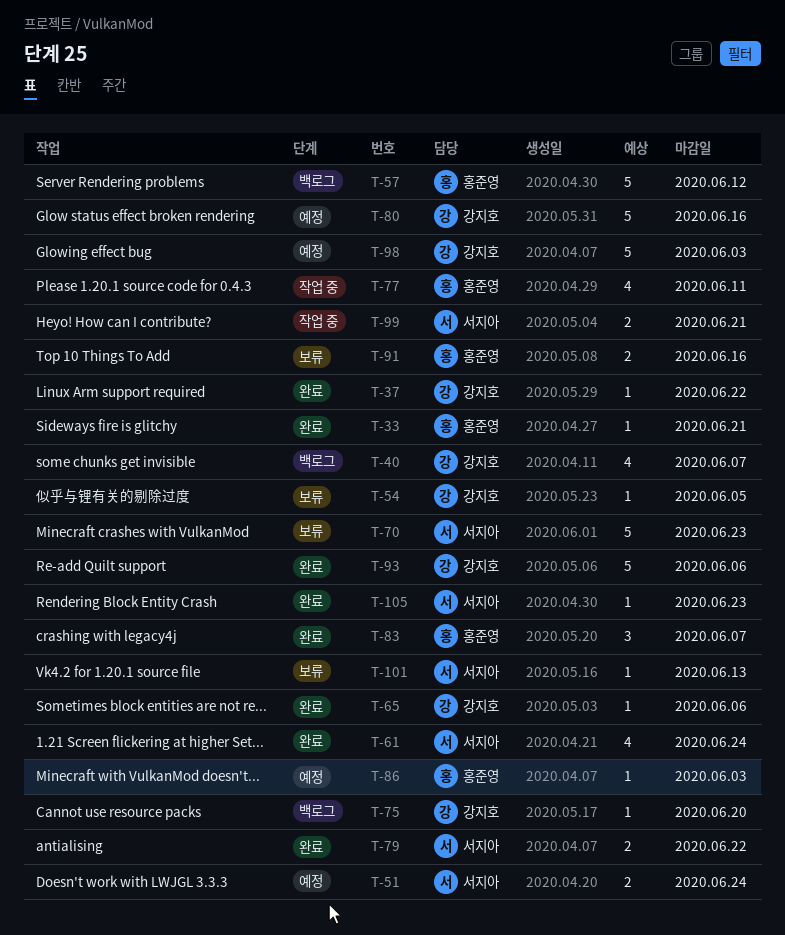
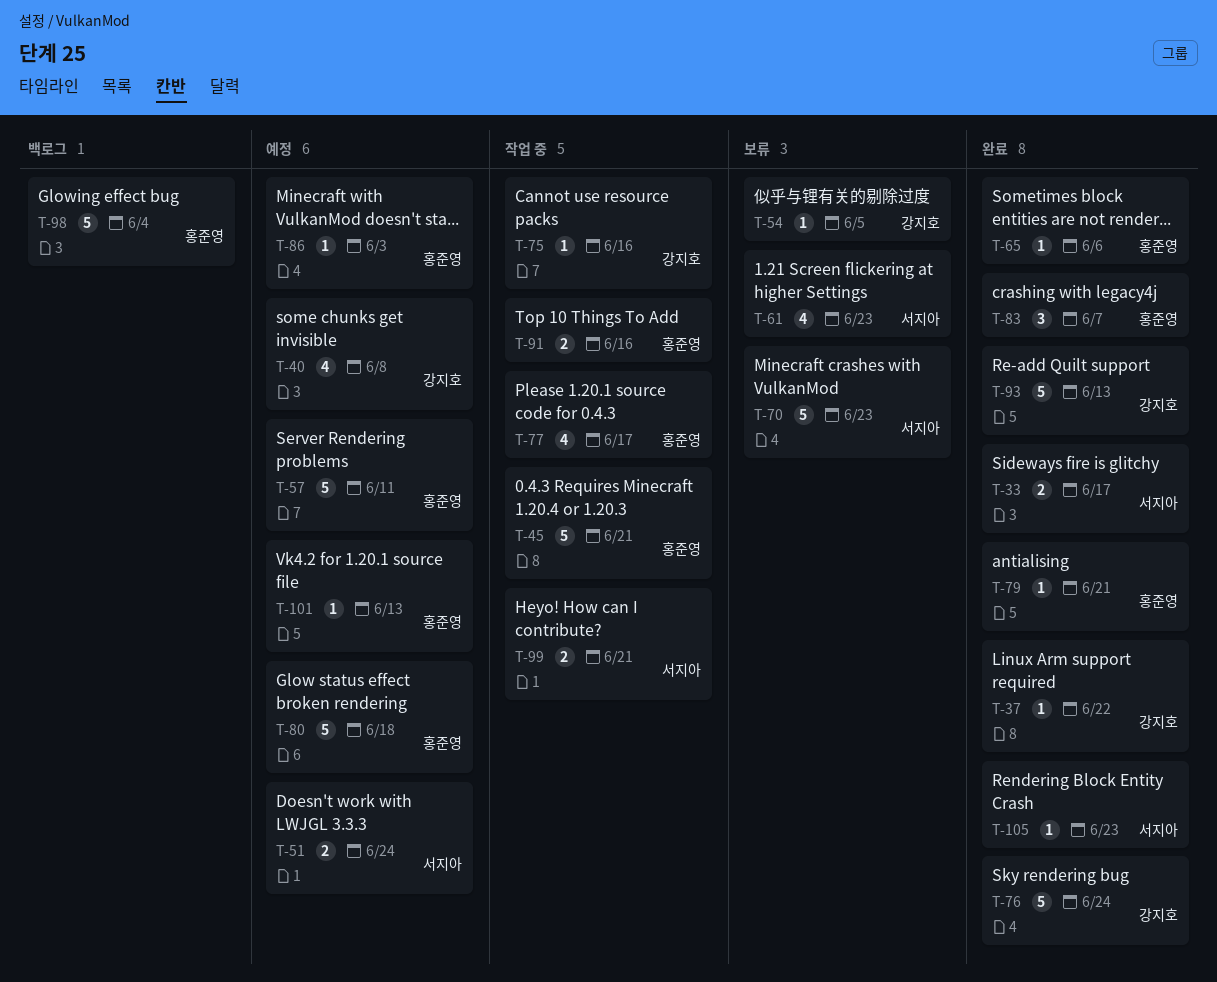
T-33, owner: 홍준영 -> 서지아
T-33, estimate: 1 -> 2
T-33, due: Jun 21 -> Jun 17
T-40, status: 백로그 -> 예정
T-40, due: Jun 7 -> Jun 8
T-45: none -> present
T-57, status: 백로그 -> 예정
T-57, due: Jun 12 -> Jun 11
T-61, status: 완료 -> 보류
T-61, due: Jun 24 -> Jun 23
T-65, owner: 강지호 -> 홍준영
T-75, status: 백로그 -> 작업 중
T-75, due: Jun 20 -> Jun 16
T-76: none -> present
T-77, due: Jun 11 -> Jun 17
T-79, owner: 서지아 -> 홍준영
T-79, estimate: 2 -> 1
T-79, due: Jun 22 -> Jun 21
T-80, owner: 강지호 -> 홍준영
T-80, due: Jun 16 -> Jun 18
T-91, status: 보류 -> 작업 중
T-93, due: Jun 6 -> Jun 13
T-98, status: 예정 -> 백로그
T-98, owner: 강지호 -> 홍준영
T-98, due: Jun 3 -> Jun 4
T-101, status: 보류 -> 예정
T-101, owner: 서지아 -> 홍준영

